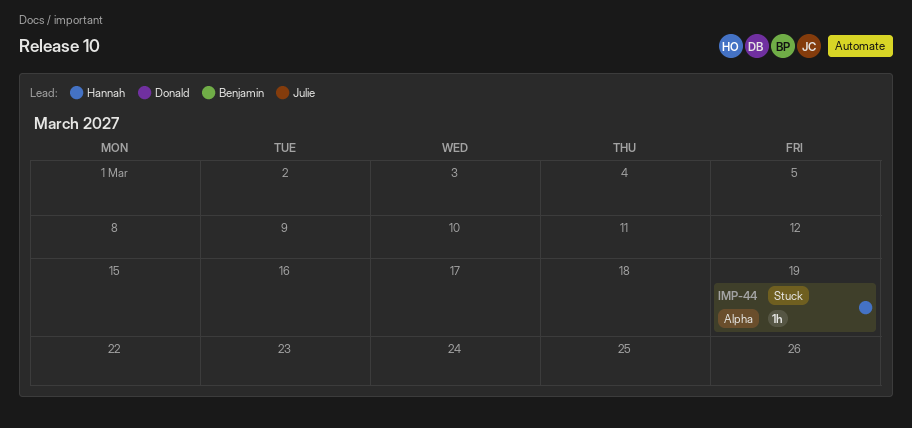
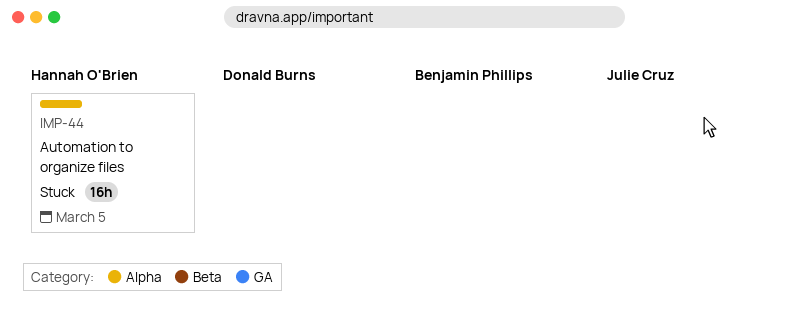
IMP-44, estimate: 1h -> 16h
IMP-44, due: Mar 19 -> Mar 5

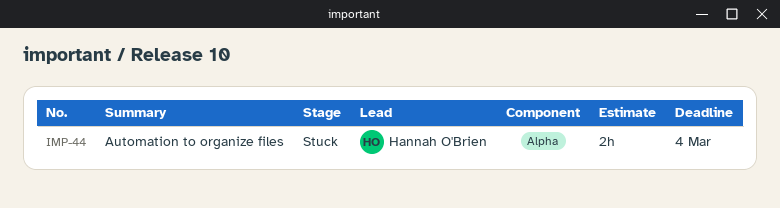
IMP-44, estimate: 16h -> 2h
IMP-44, due: Mar 5 -> Mar 4

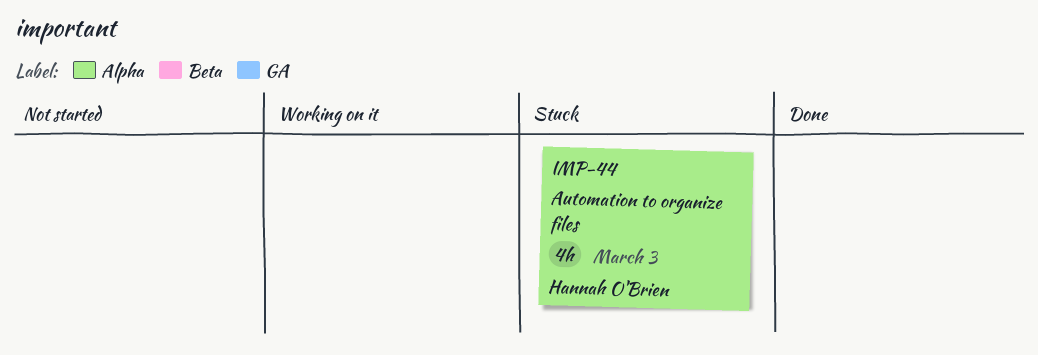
IMP-44, estimate: 2h -> 4h
IMP-44, due: Mar 4 -> Mar 3

